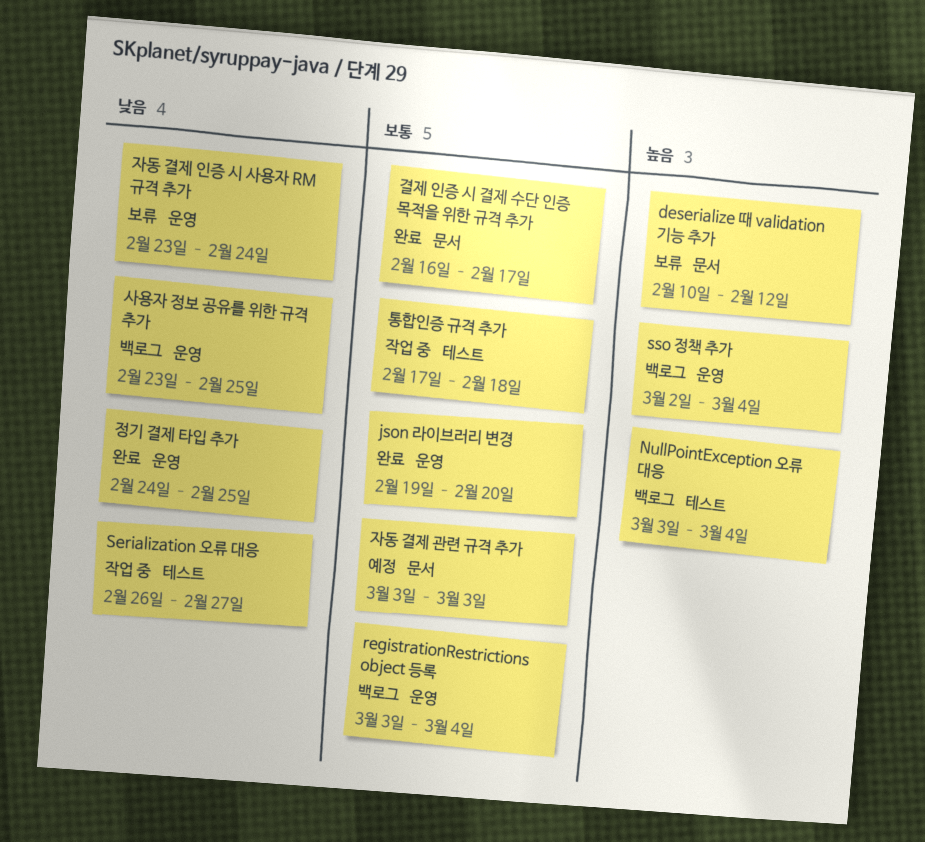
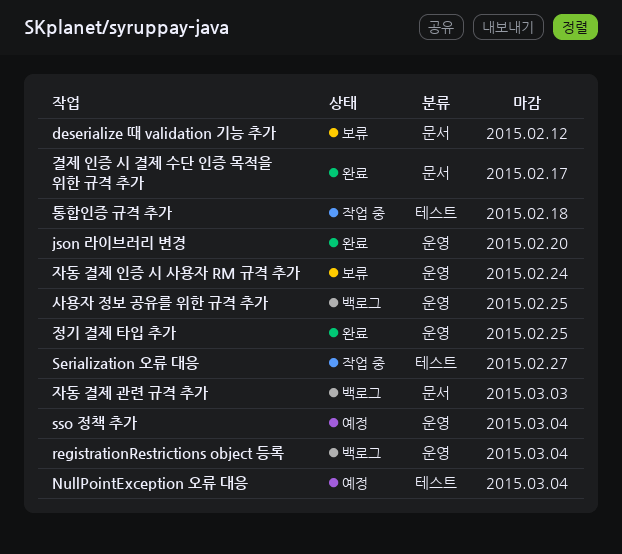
NullPointException 오류 대응, status: 백로그 -> 예정
sso 정책 추가, status: 백로그 -> 예정
자동 결제 관련 규격 추가, status: 예정 -> 백로그

